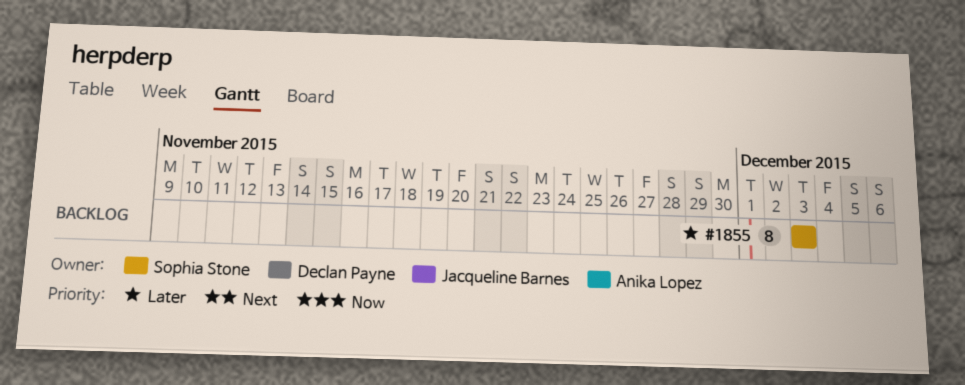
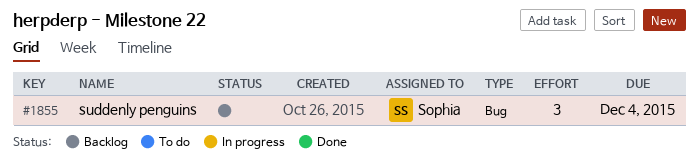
#1855, estimate: 8 -> 3
#1855, due: Dec 3 -> Dec 4

